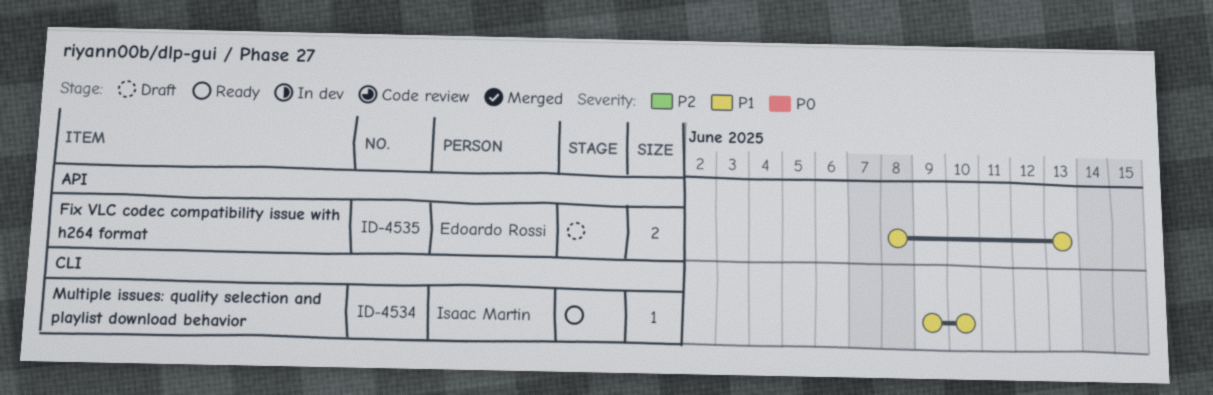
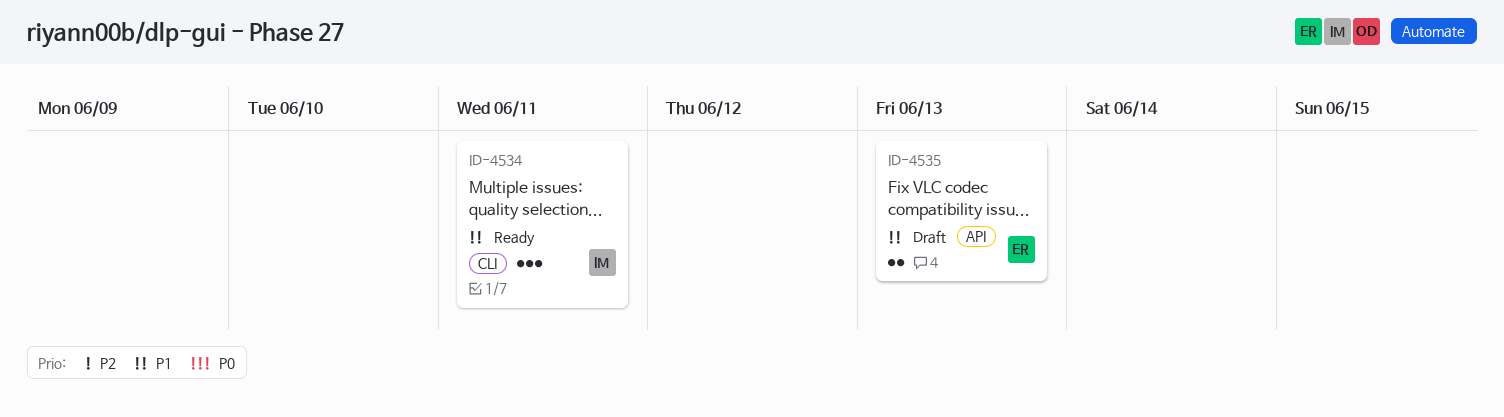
ID-4534, estimate: 1 -> 3
ID-4534, due: Jun 10 -> Jun 11

